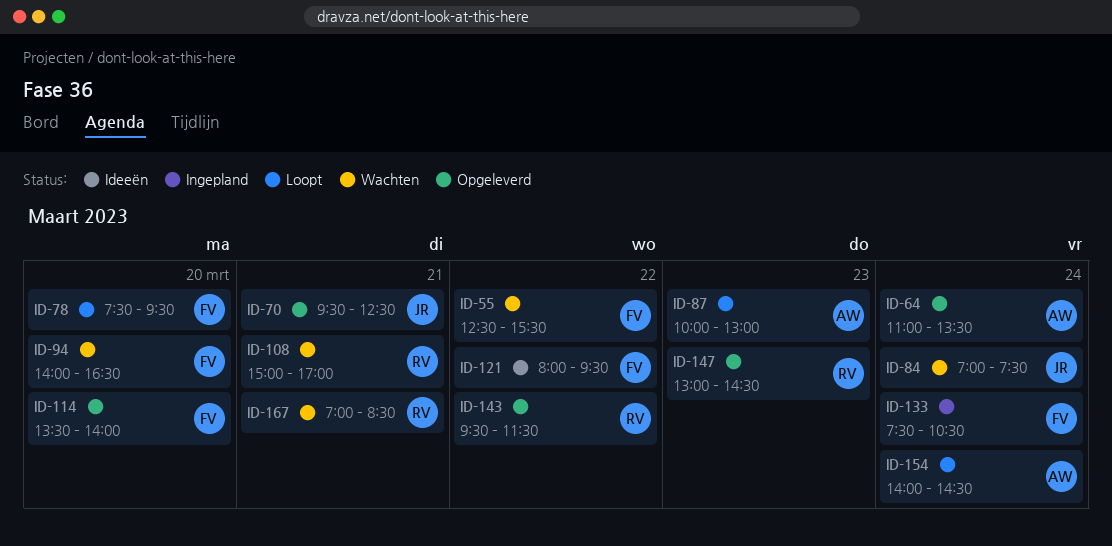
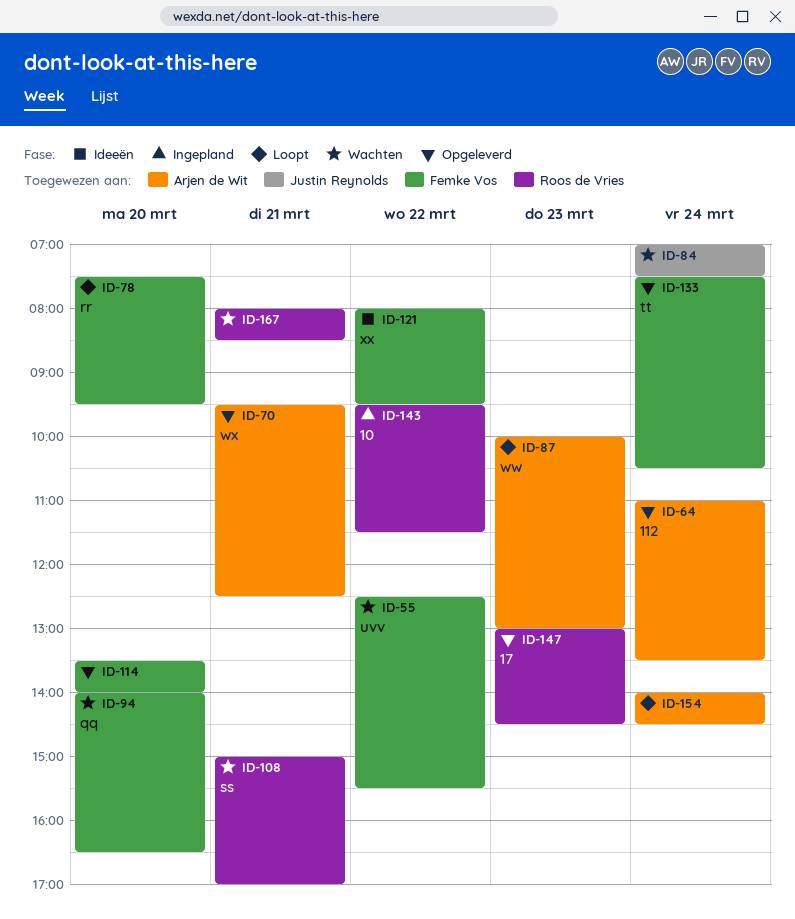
ID-70, owner: Justin Reynolds -> Arjen de Wit
ID-133, status: Ingepland -> Opgeleverd
ID-143, status: Opgeleverd -> Ingepland
ID-167, begins: 07:00 -> 08:00

